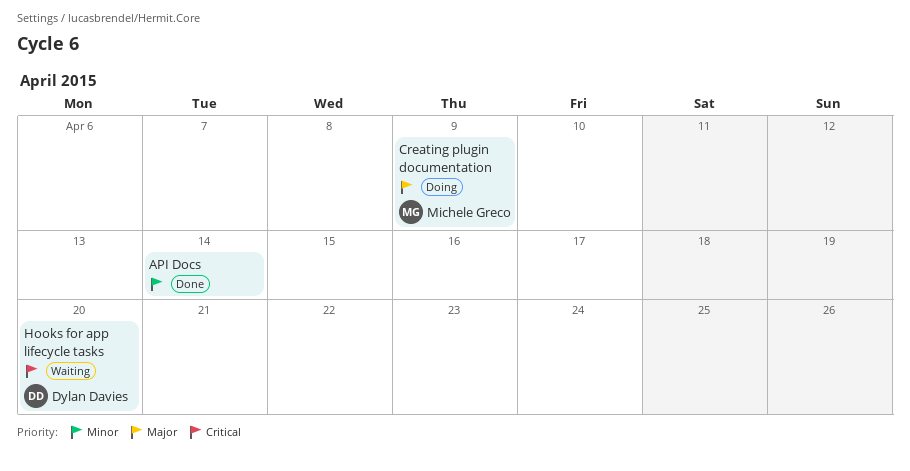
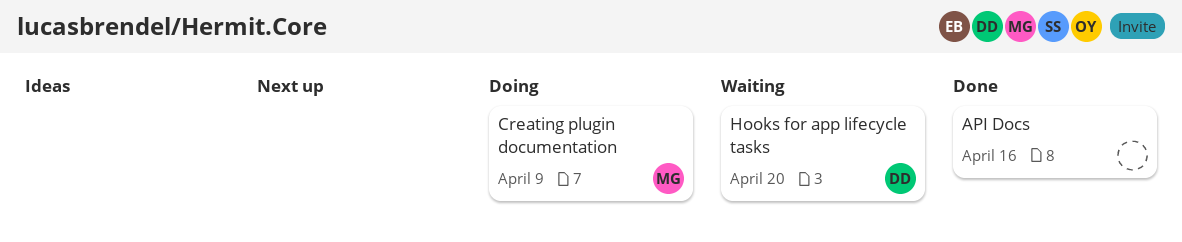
API Docs, due: Apr 14 -> Apr 16

